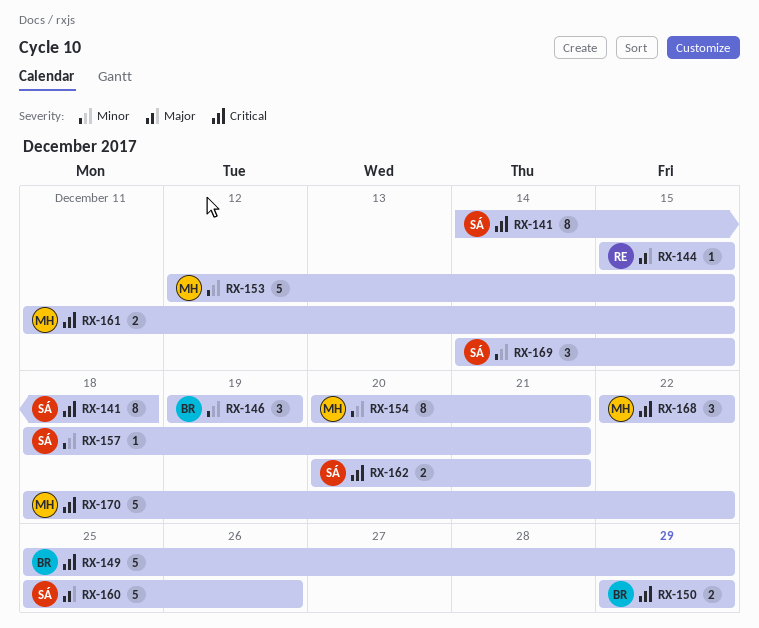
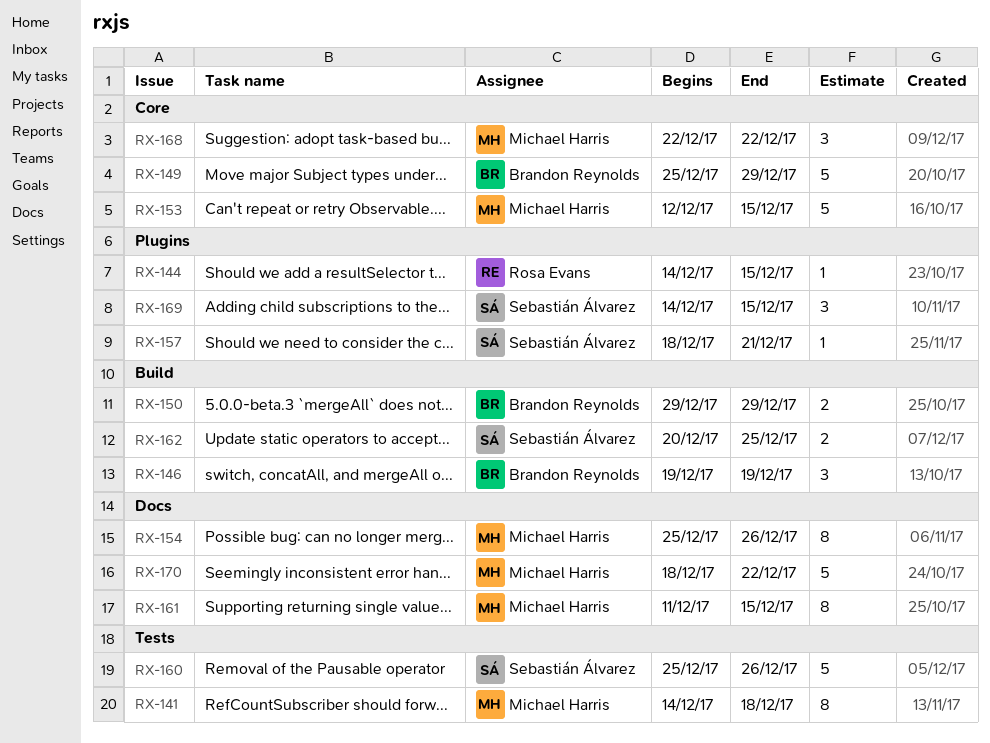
RX-141, owner: Sebastián Álvarez -> Michael Harris
RX-144, start: Dec 15 -> Dec 14
RX-154, start: Dec 20 -> Dec 25
RX-154, due: Dec 21 -> Dec 26
RX-161, estimate: 2 -> 8
RX-162, due: Dec 21 -> Dec 25

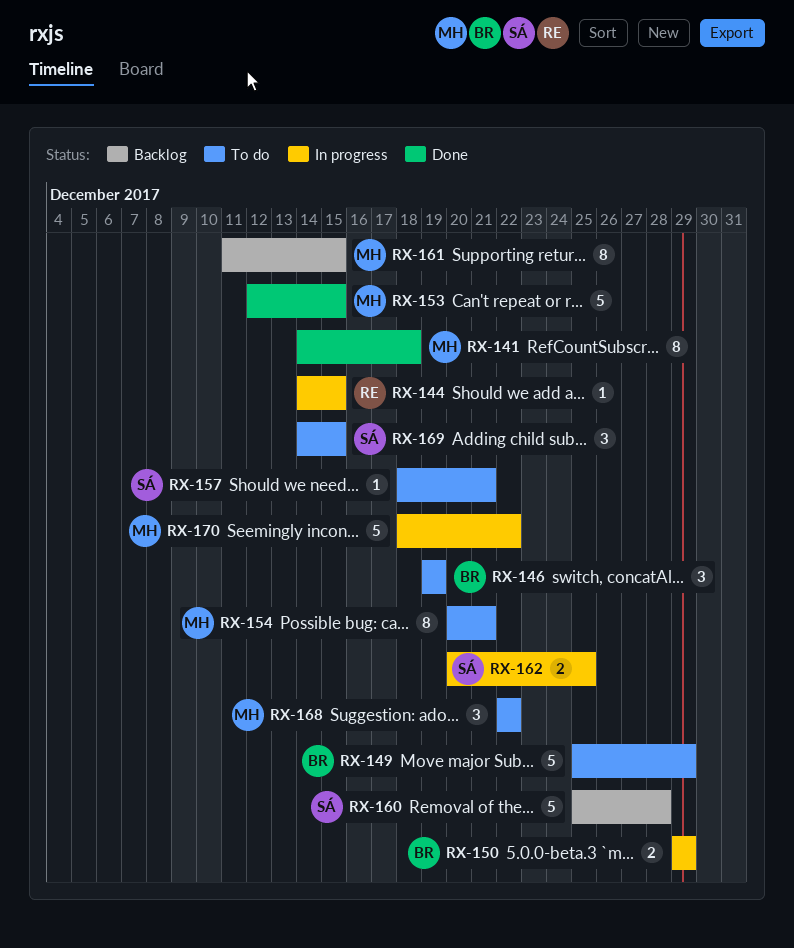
RX-154, start: Dec 25 -> Dec 20
RX-154, due: Dec 26 -> Dec 21
RX-160, due: Dec 26 -> Dec 28

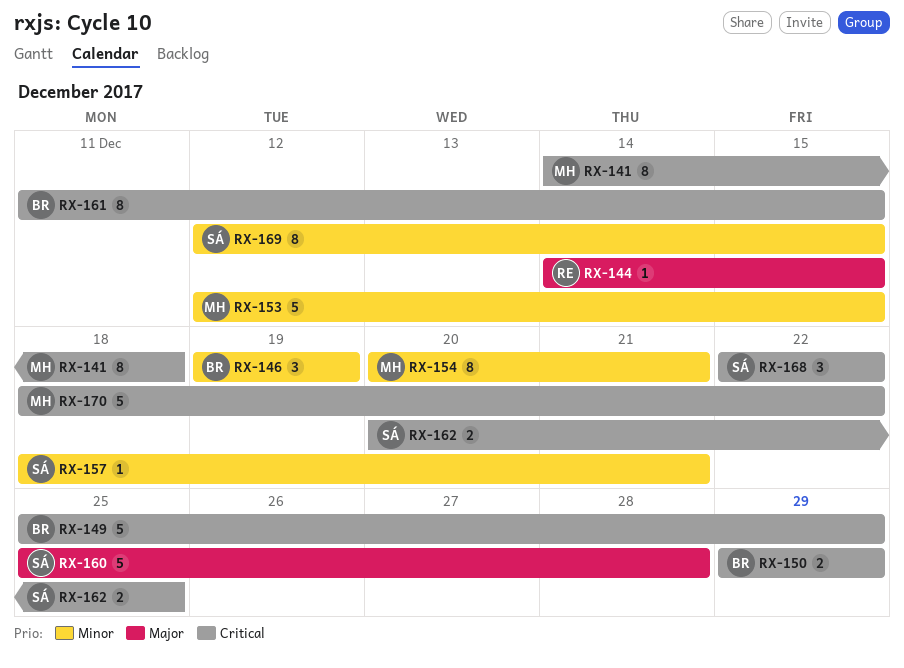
RX-161, owner: MH -> BR
RX-168, owner: MH -> SÁ
RX-169, estimate: 3 -> 8
RX-169, start: Dec 14 -> Dec 12

